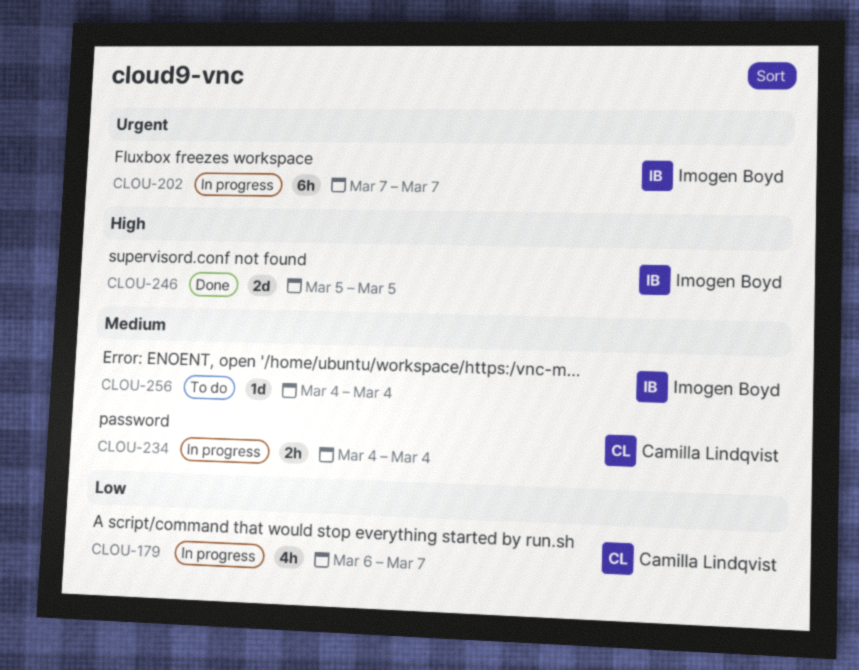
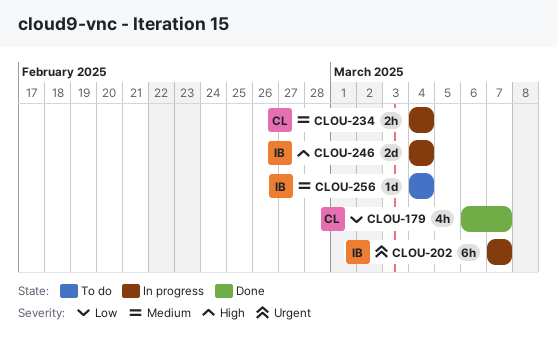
CLOU-179, status: In progress -> Done
CLOU-246, status: Done -> In progress
CLOU-246, start: Mar 5 -> Mar 4
CLOU-246, due: Mar 5 -> Mar 4

